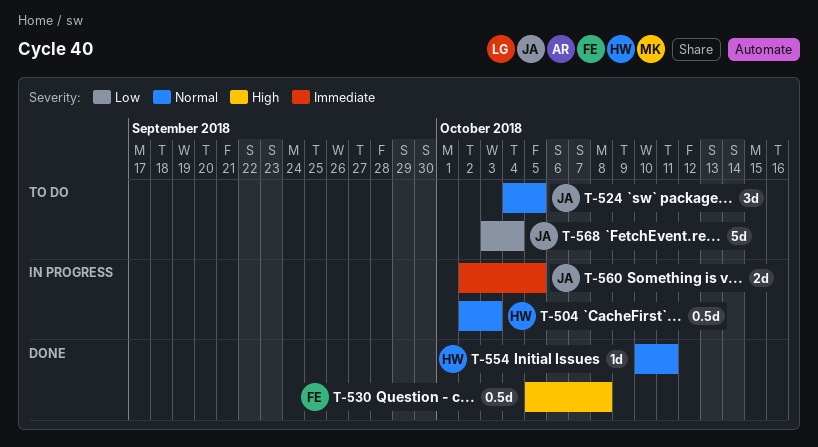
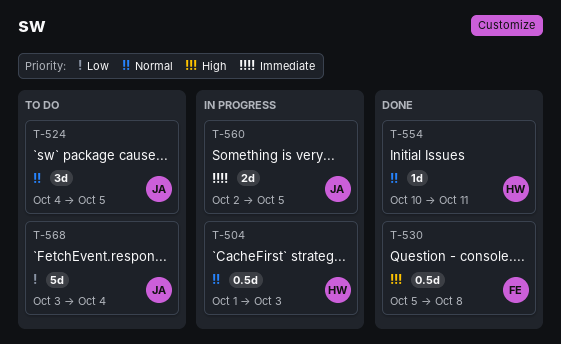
T-504, start: Oct 2 -> Oct 1

